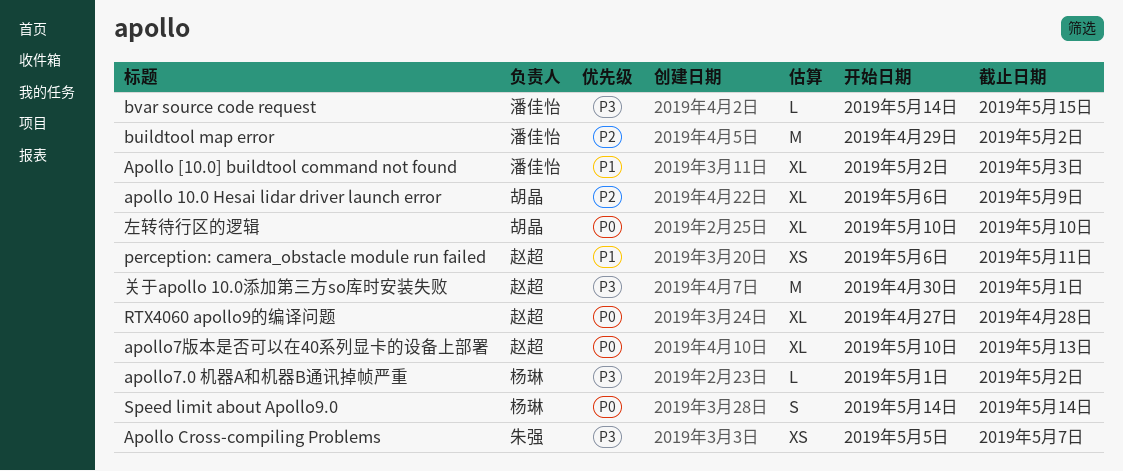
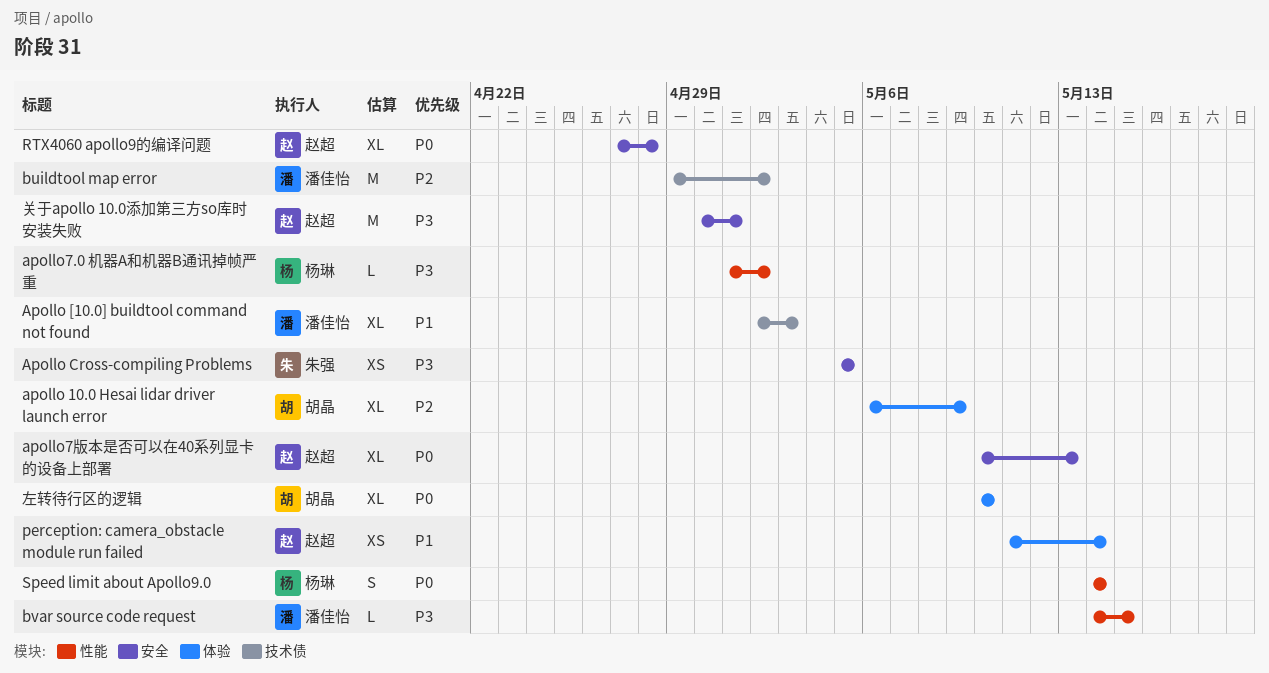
Apollo Cross-compiling Problems, due: May 7 -> May 5
perception: camera_obstacle module run failed, start: May 6 -> May 11
perception: camera_obstacle module run failed, due: May 11 -> May 14

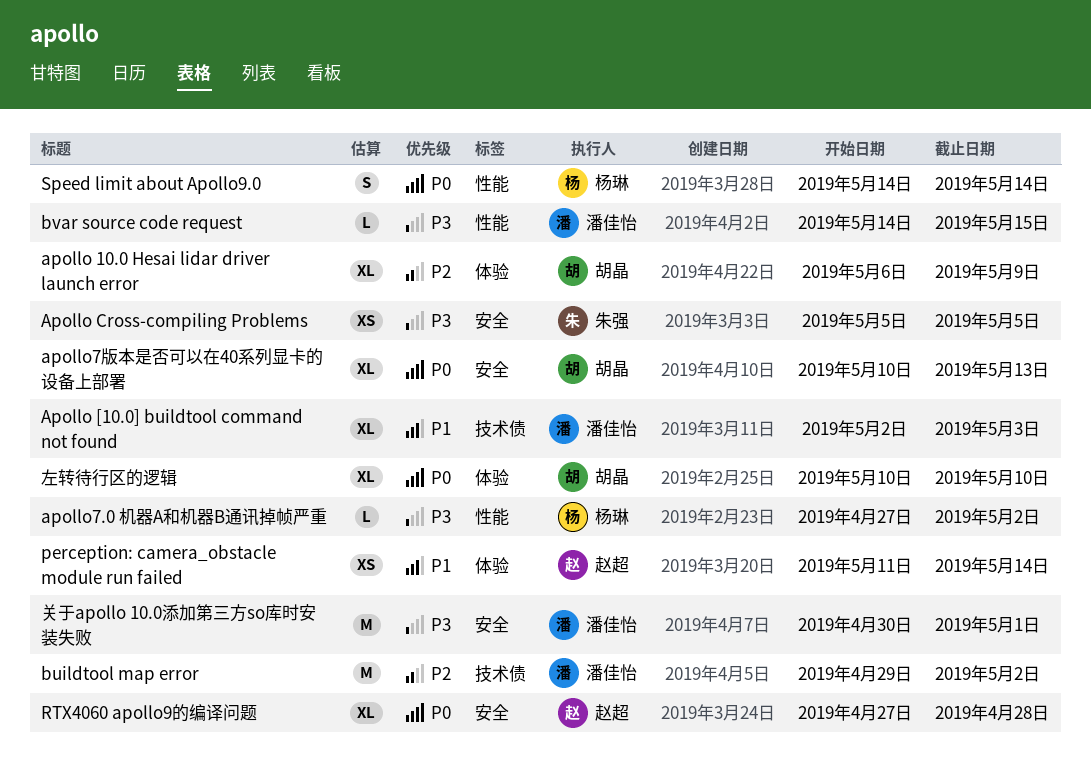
apollo7.0 机器A和机器B通讯掉帧严重, start: May 1 -> Apr 27
apollo7版本是否可以在40系列显卡的设备上部署, owner: 赵超 -> 胡晶
关于apollo 10.0添加第三方so库时安装失败, owner: 赵超 -> 潘佳怡

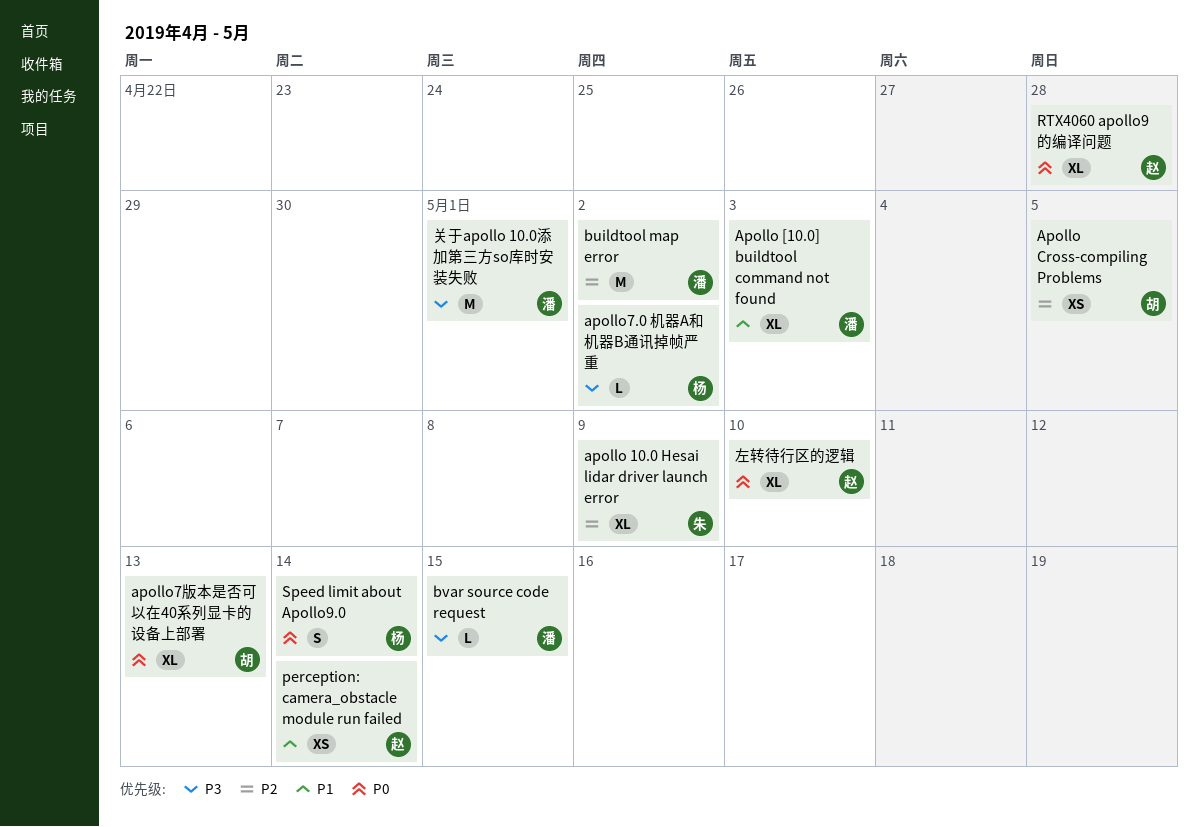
apollo 10.0 Hesai lidar driver launch error, owner: 胡晶 -> 朱强
Apollo Cross-compiling Problems, owner: 朱强 -> 胡晶
Apollo Cross-compiling Problems, priority: P3 -> P2
左转待行区的逻辑, owner: 胡晶 -> 赵超

